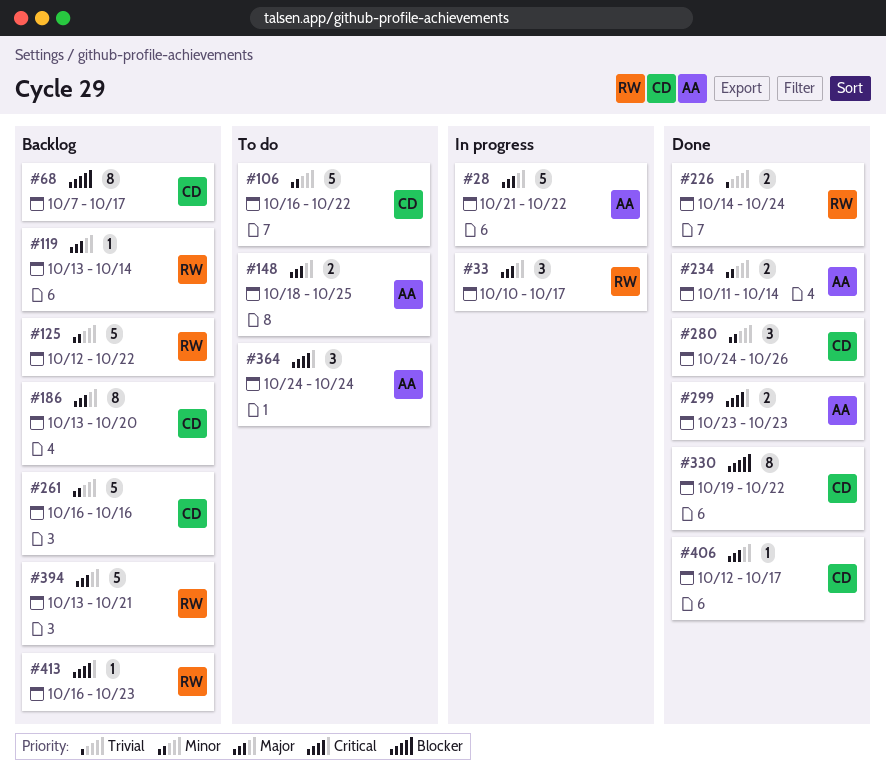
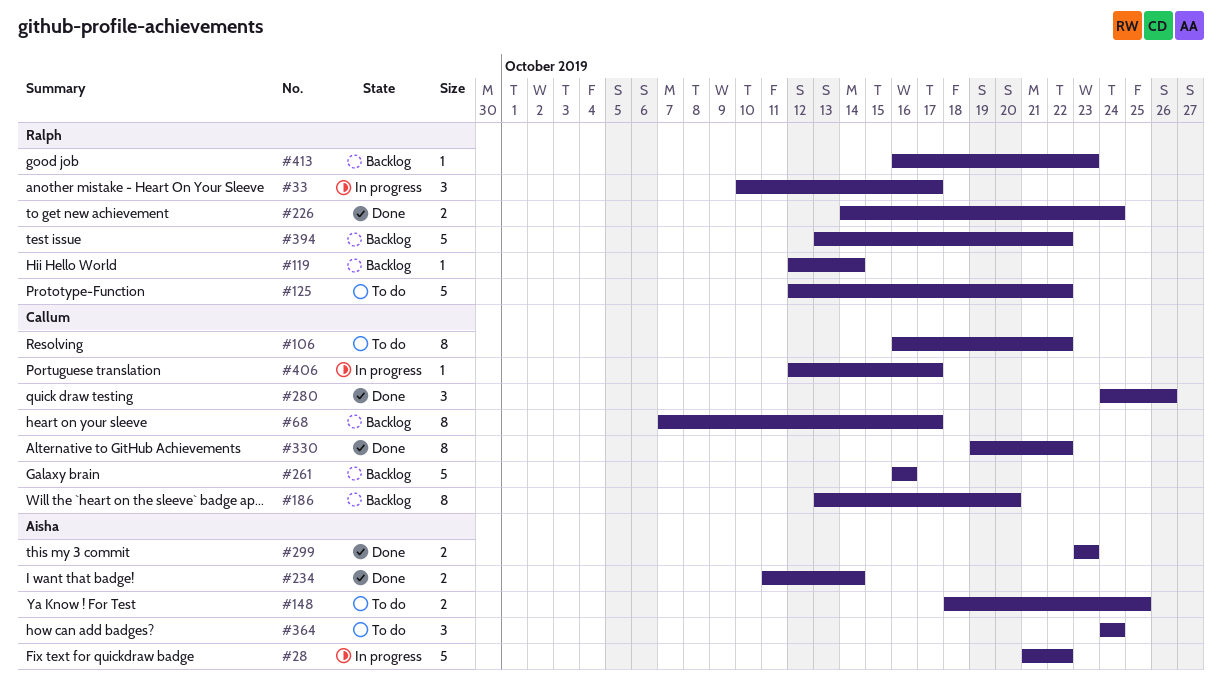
#106, estimate: 5 -> 8
#119, start: Oct 13 -> Oct 12
#125, status: Backlog -> To do
#394, due: Oct 21 -> Oct 22
#406, status: Done -> In progress

